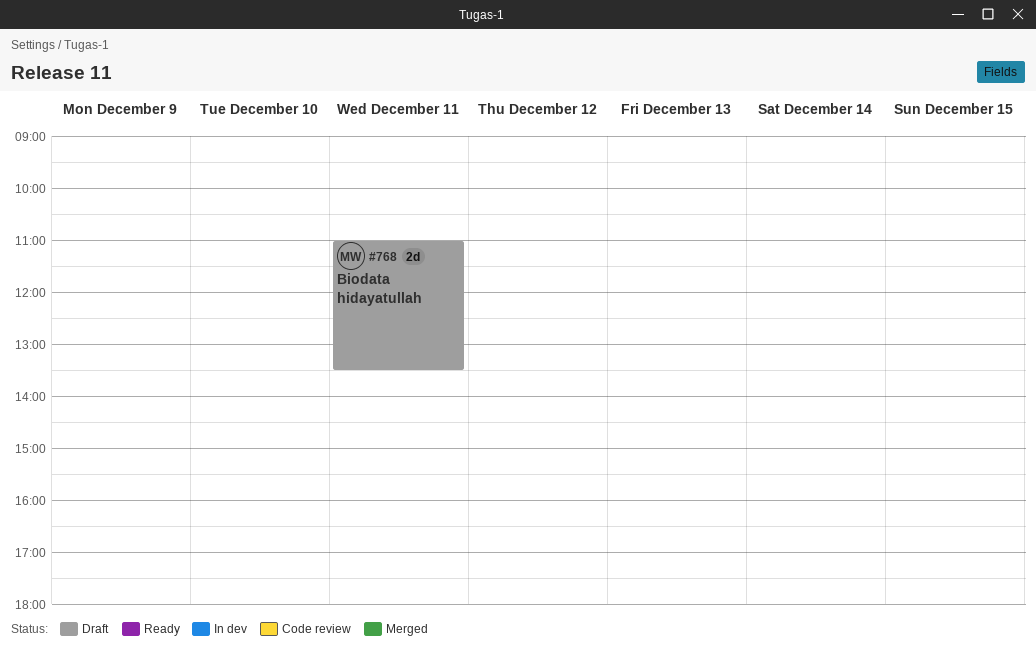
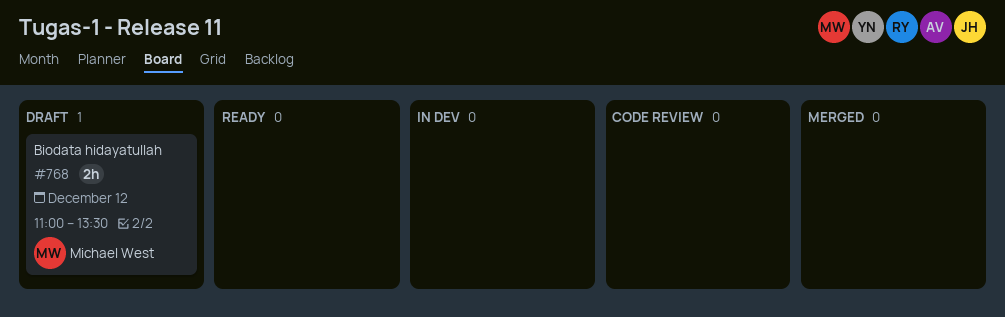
#768, estimate: 2d -> 2h
#768, day: Dec 11 -> Dec 12

